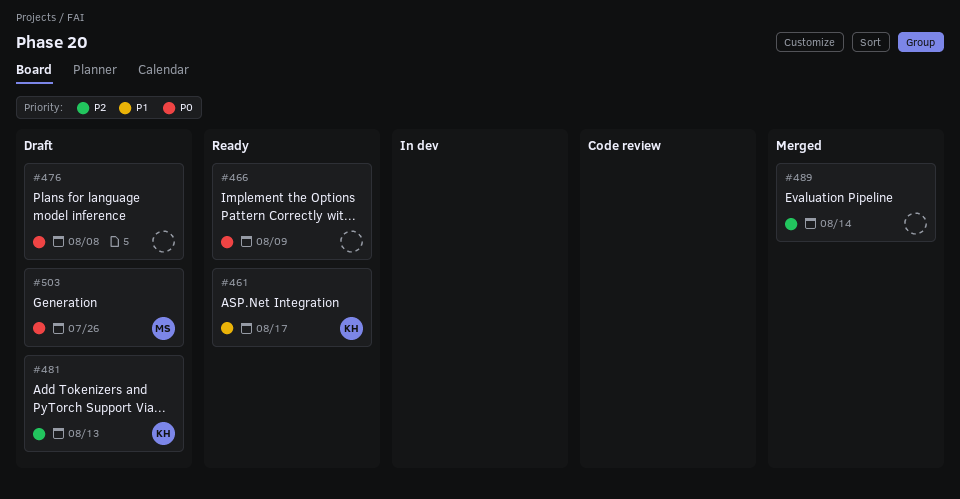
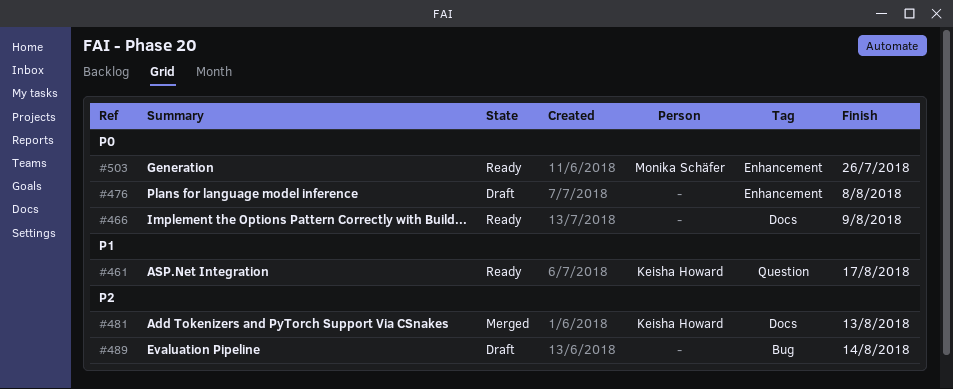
#481, status: Draft -> Merged
#489, status: Merged -> Draft
#503, status: Draft -> Ready

